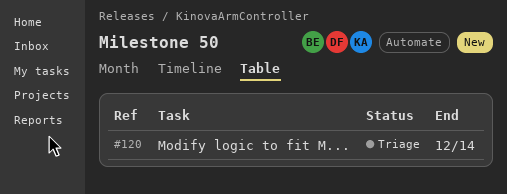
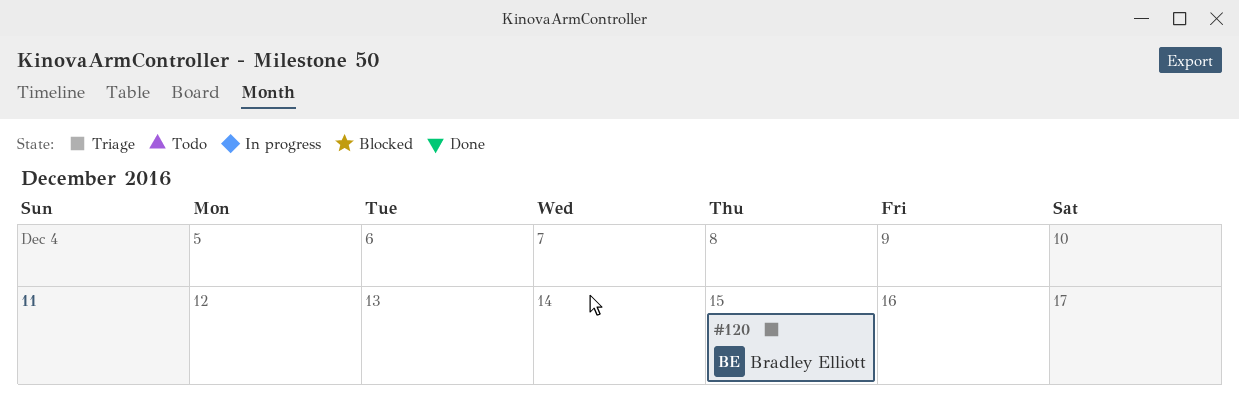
#120, due: Dec 14 -> Dec 15

